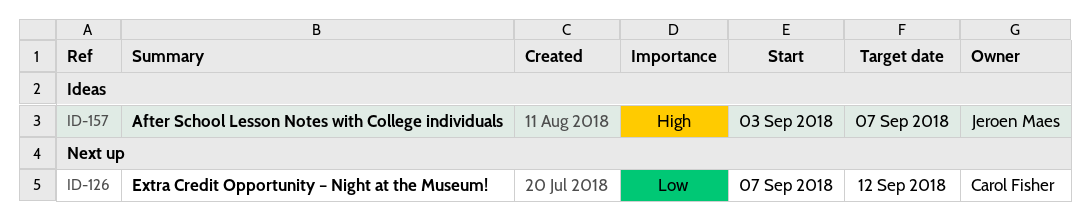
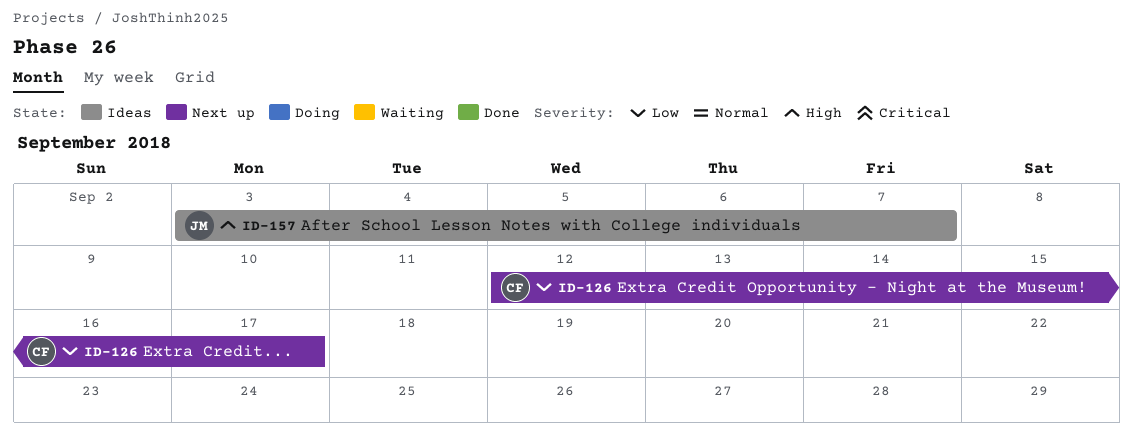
ID-126, start: Sep 7 -> Sep 12
ID-126, due: Sep 12 -> Sep 17

